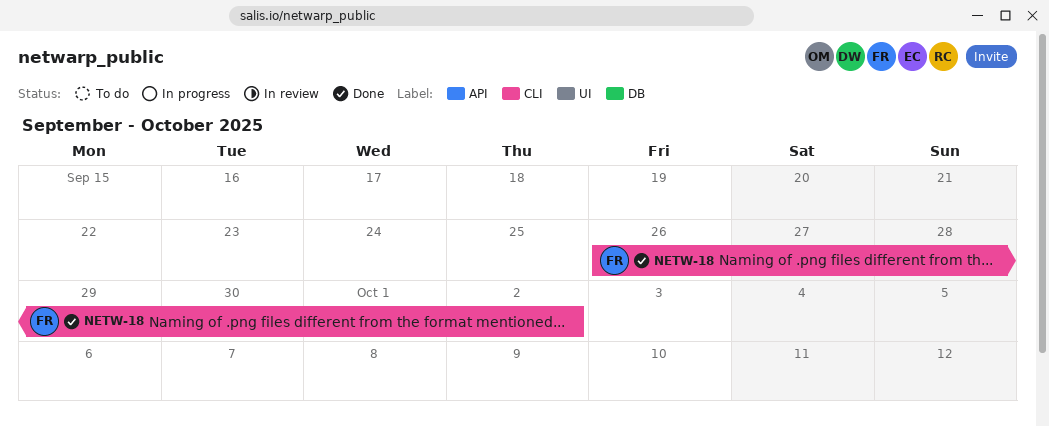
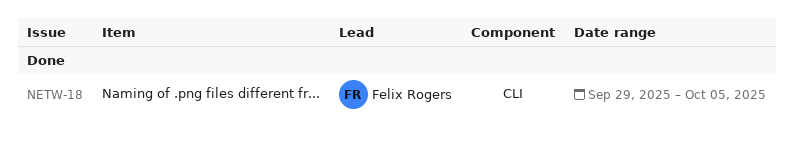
NETW-18, start: Sep 26 -> Sep 29
NETW-18, due: Oct 2 -> Oct 5

